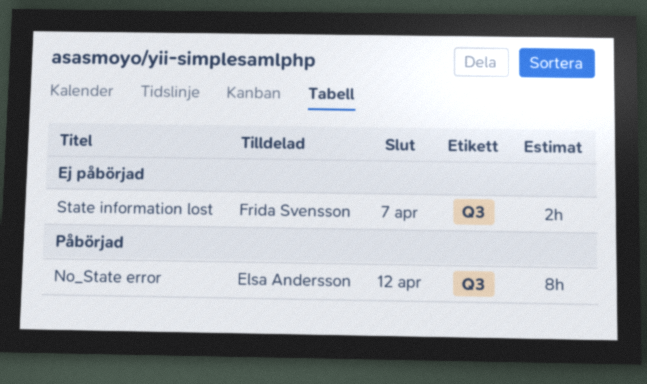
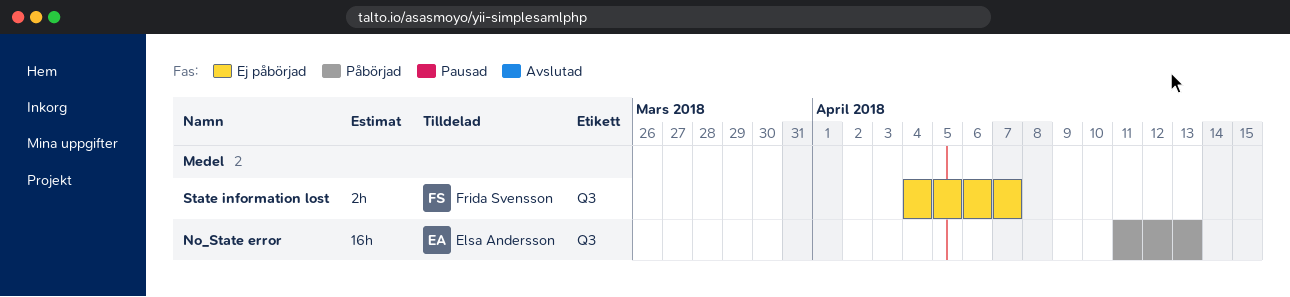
No_State error, estimate: 8h -> 16h
No_State error, due: Apr 12 -> Apr 13

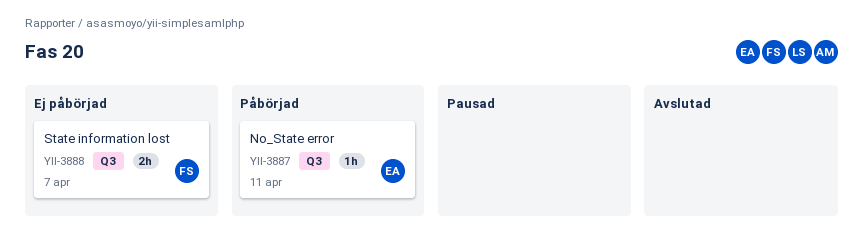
No_State error, estimate: 16h -> 1h
No_State error, due: Apr 13 -> Apr 11

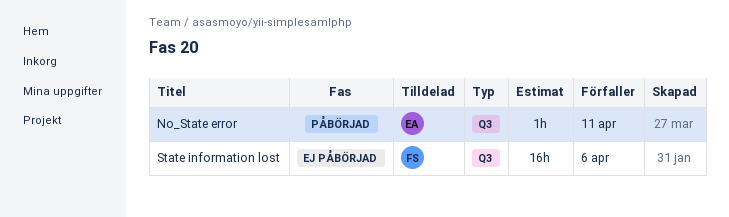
State information lost, estimate: 2h -> 16h
State information lost, due: Apr 7 -> Apr 6

